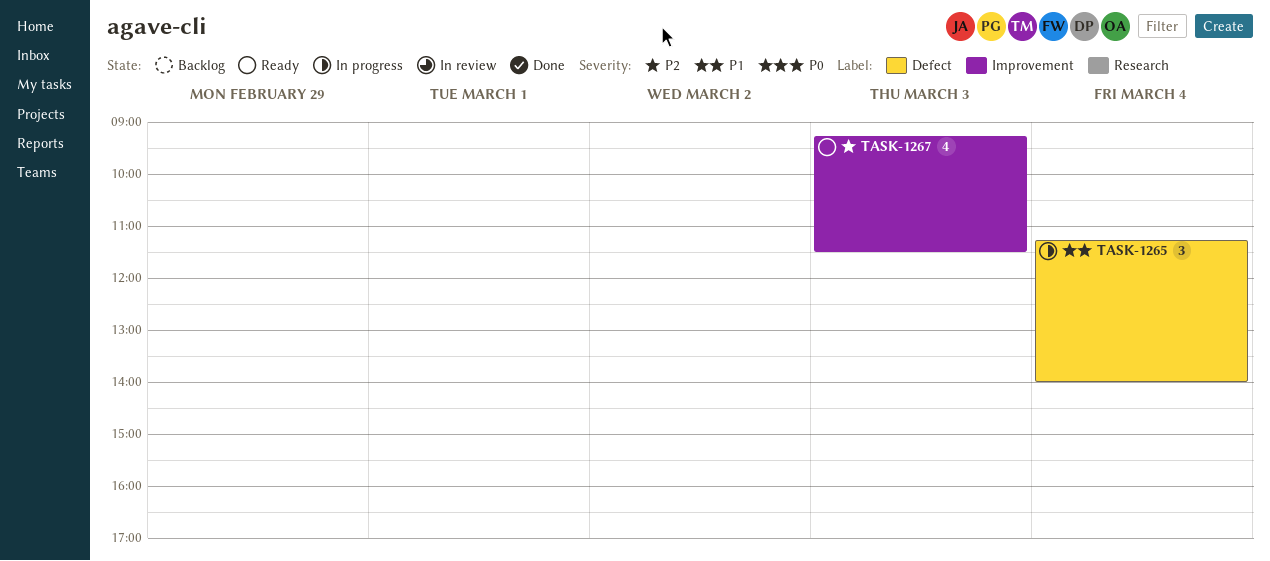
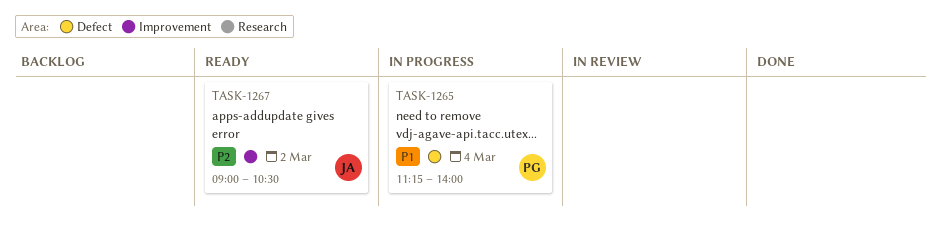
TASK-1267, day: Mar 3 -> Mar 2
TASK-1267, begins: 09:15 -> 09:00
TASK-1267, ends: 11:30 -> 10:30

